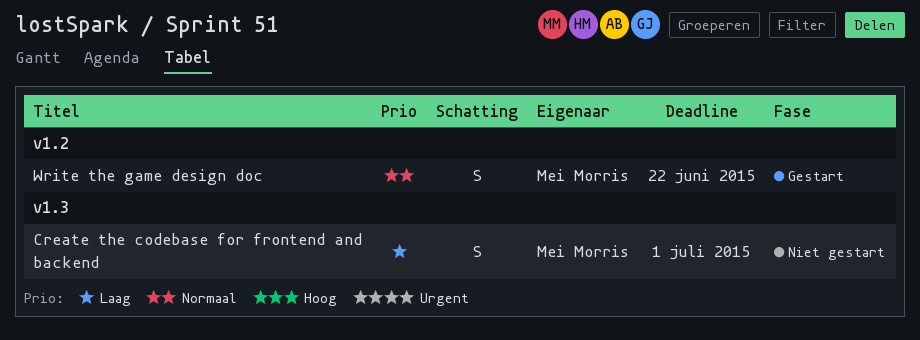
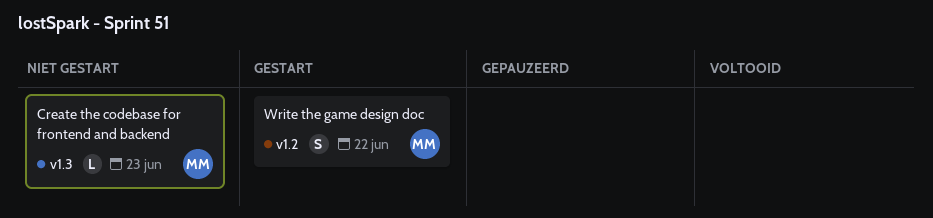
Create the codebase for frontend and backend, estimate: S -> L
Create the codebase for frontend and backend, due: Jul 1 -> Jun 23

